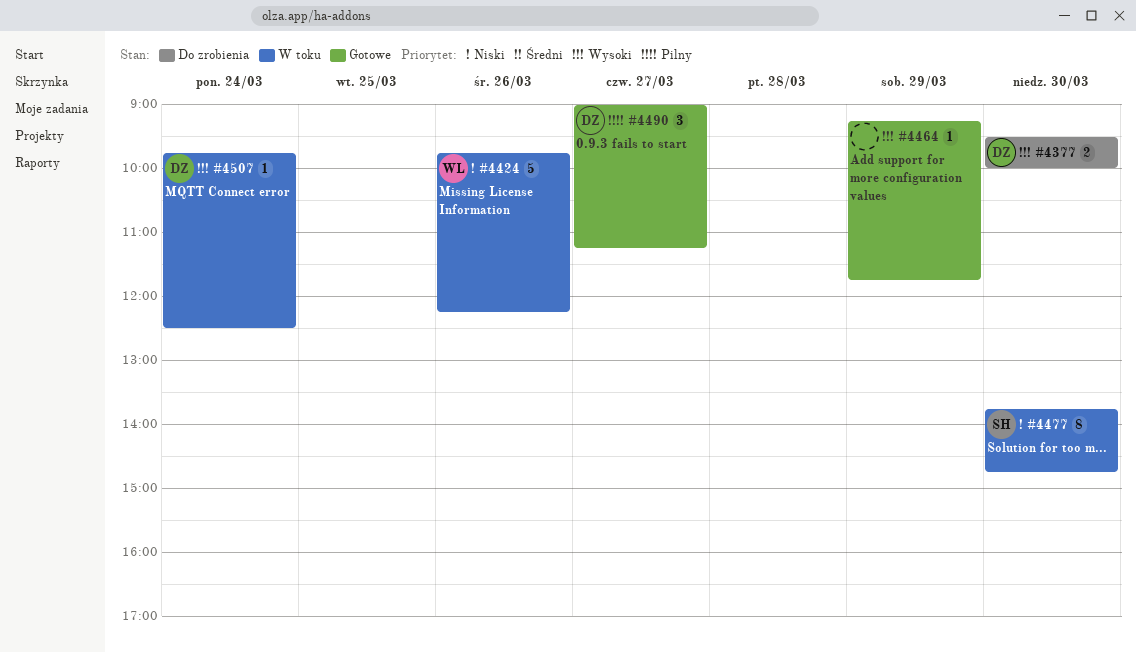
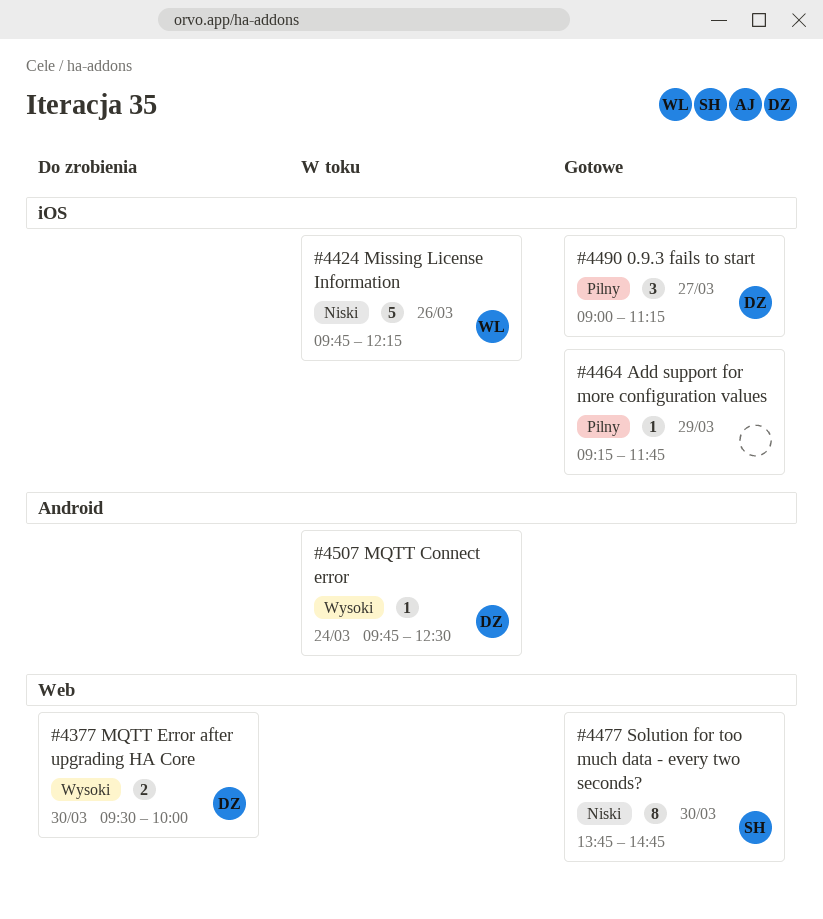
#4464, priority: Wysoki -> Pilny
#4477, status: W toku -> Gotowe

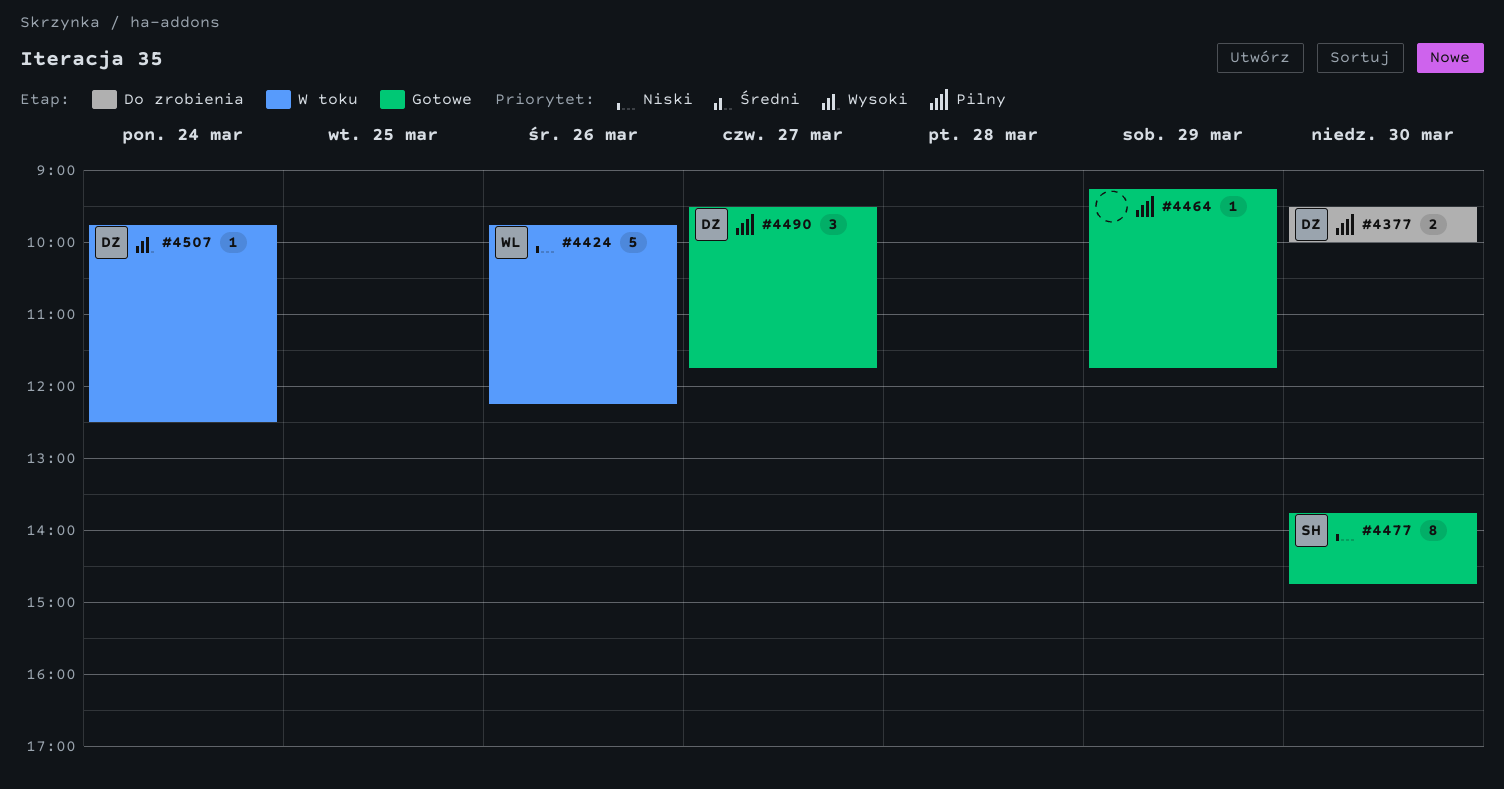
#4377, priority: Wysoki -> Pilny
#4490, begins: 09:00 -> 09:30
#4490, ends: 11:15 -> 11:45

